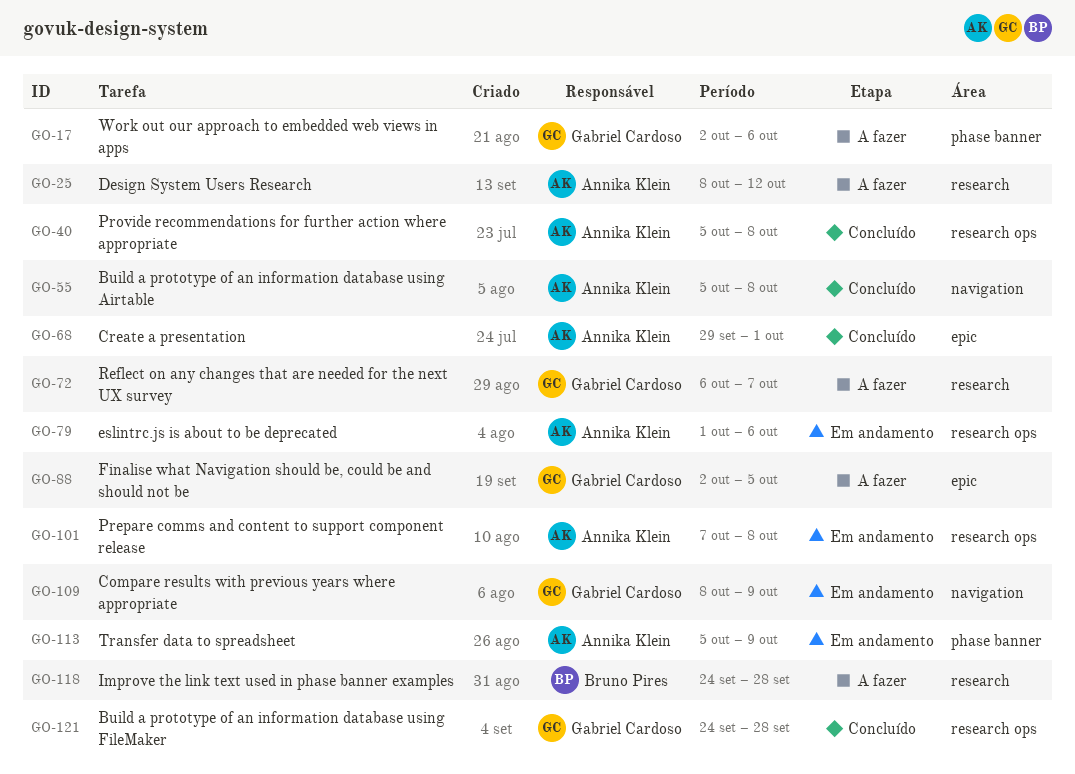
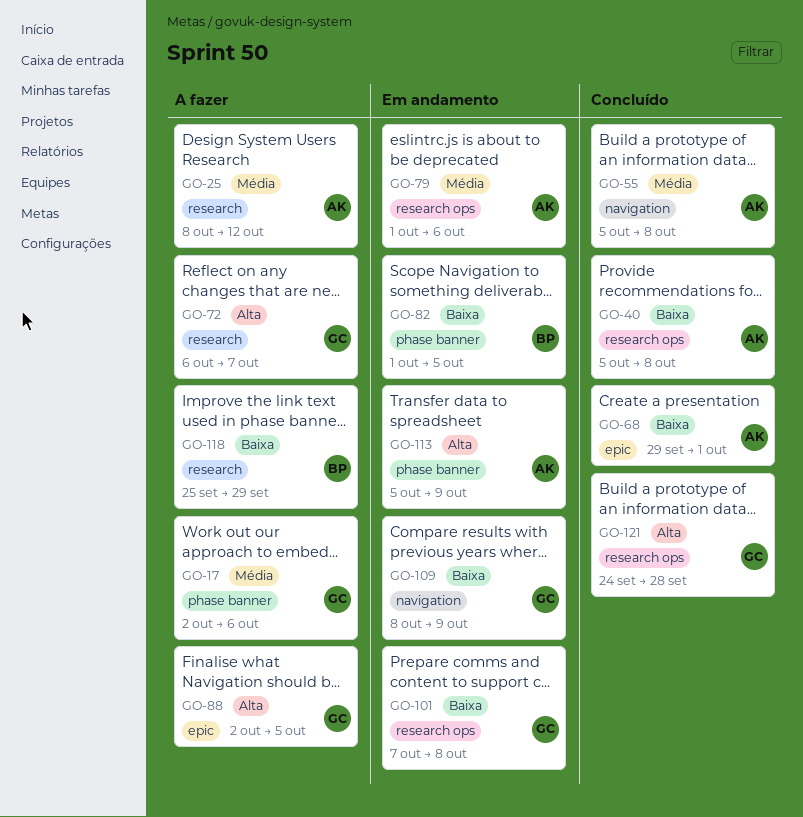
GO-82: none -> present
GO-101, owner: Annika Klein -> Gabriel Cardoso
GO-118, start: Sep 24 -> Sep 25
GO-118, due: Sep 28 -> Sep 29

